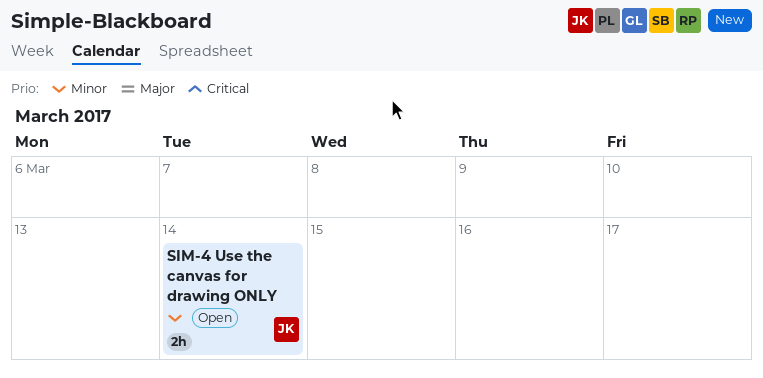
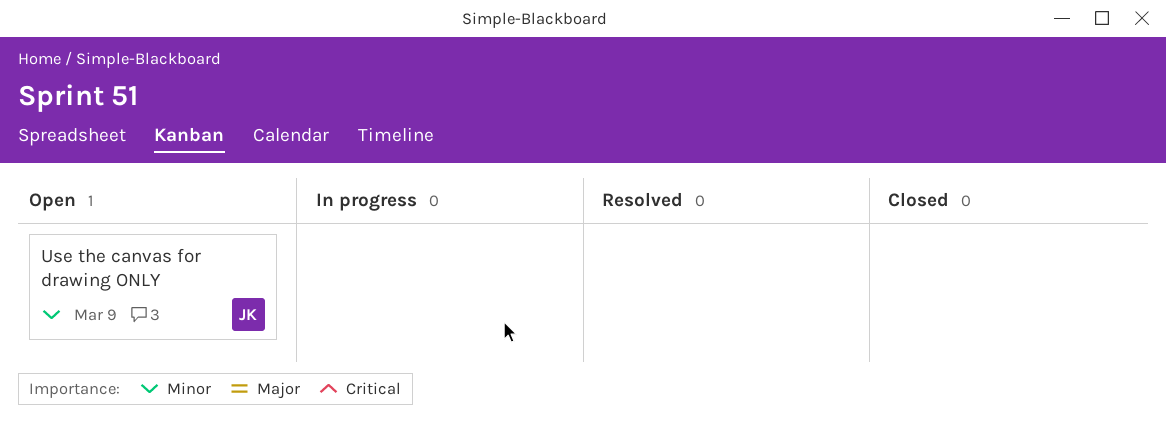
Use the canvas for drawing ONLY, due: Mar 14 -> Mar 9

